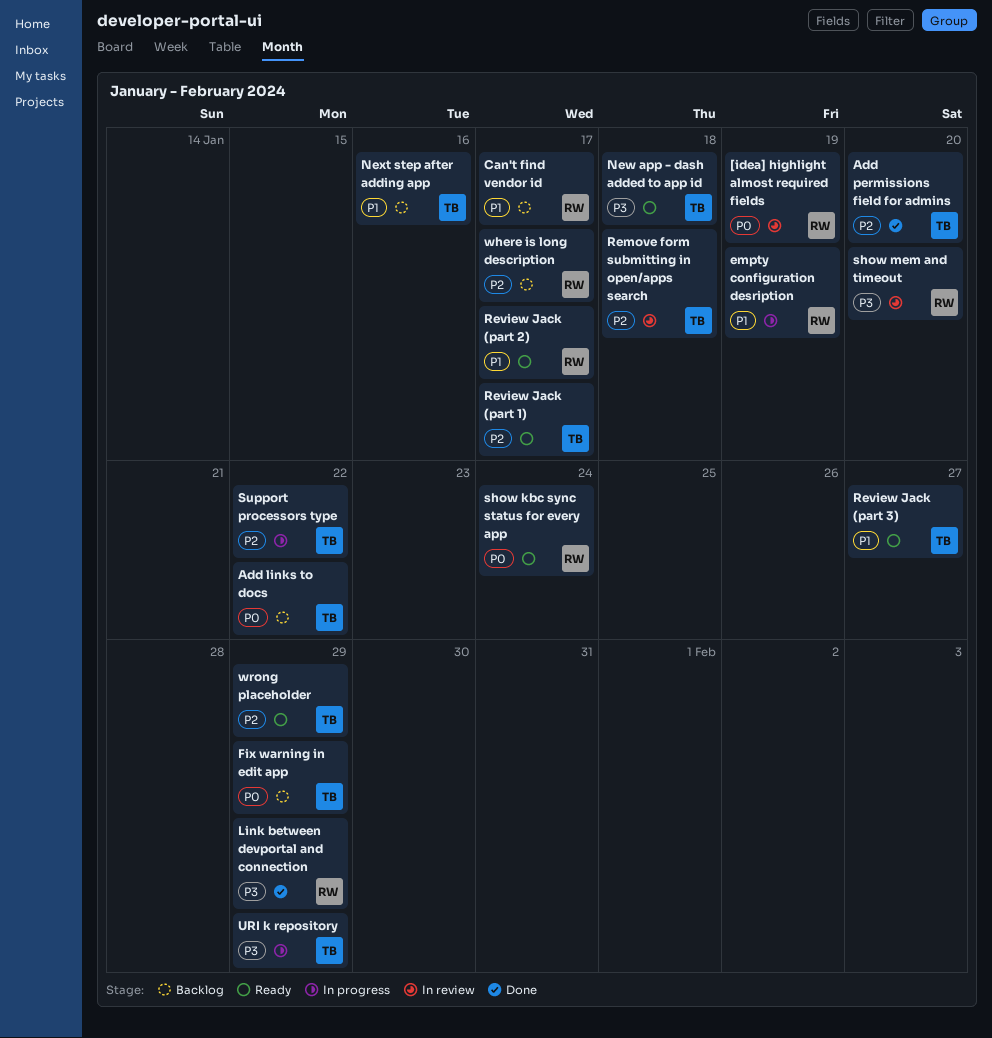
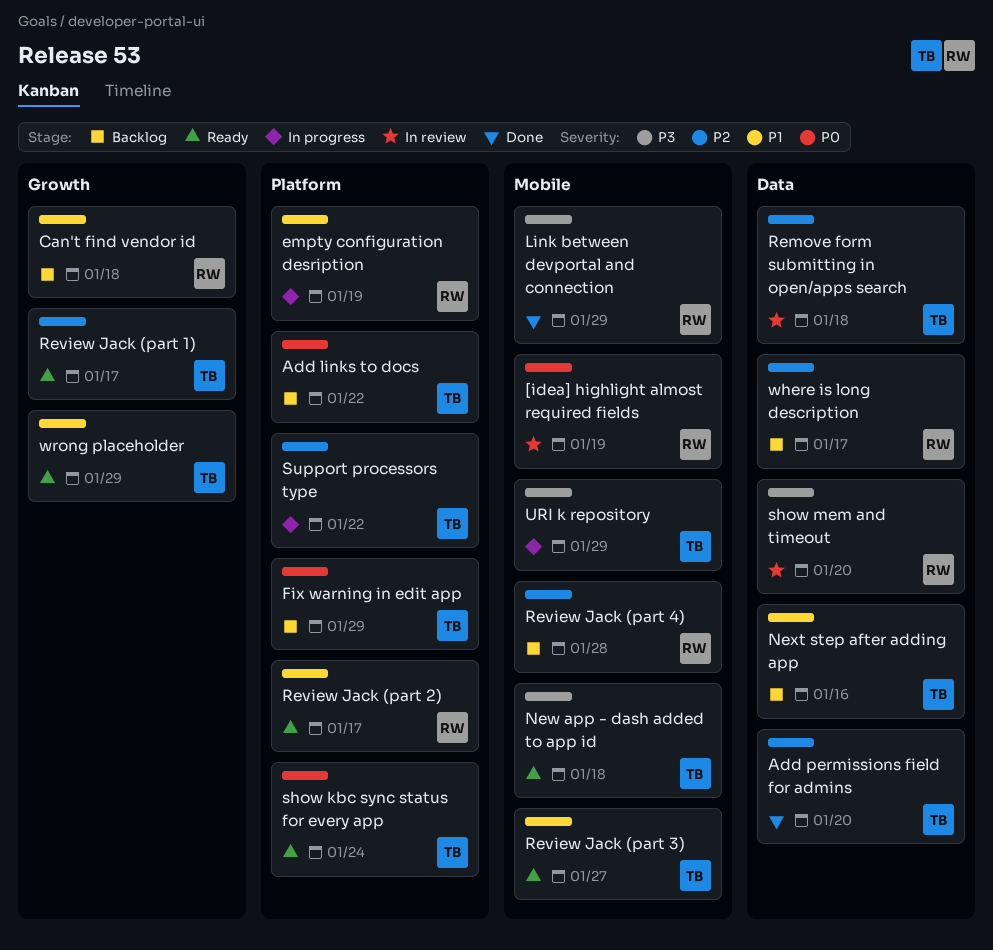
Can't find vendor id, due: Jan 17 -> Jan 18
Review Jack (part 4): none -> present
show kbc sync status for every app, owner: RW -> TB
wrong placeholder, priority: P2 -> P1

